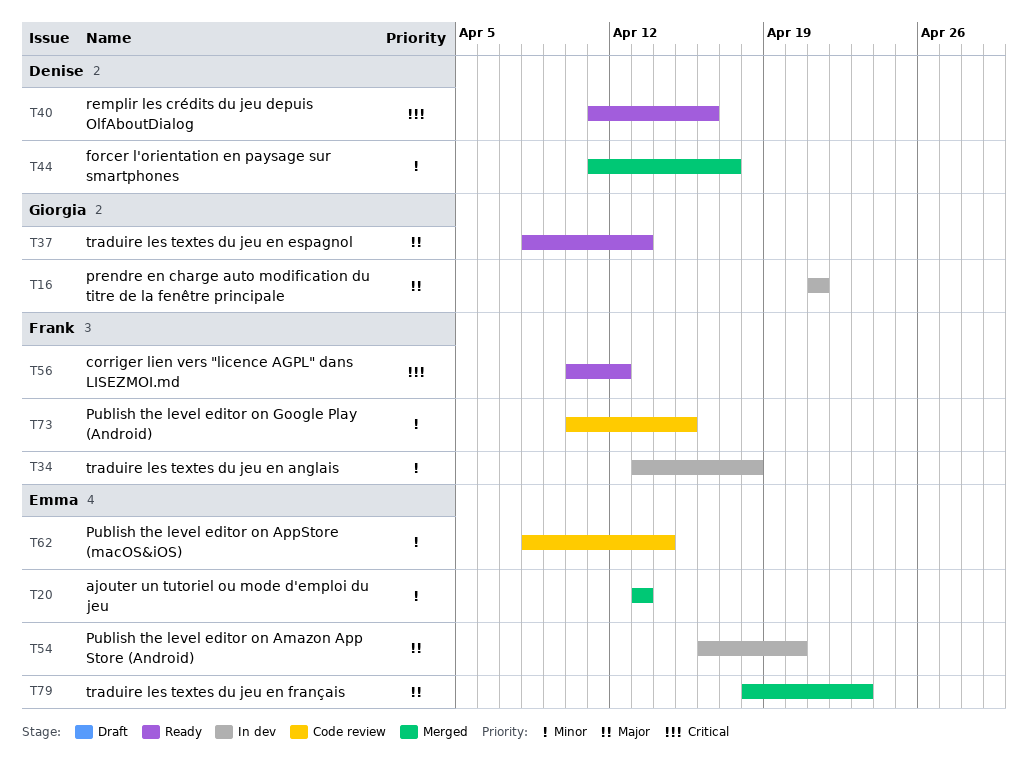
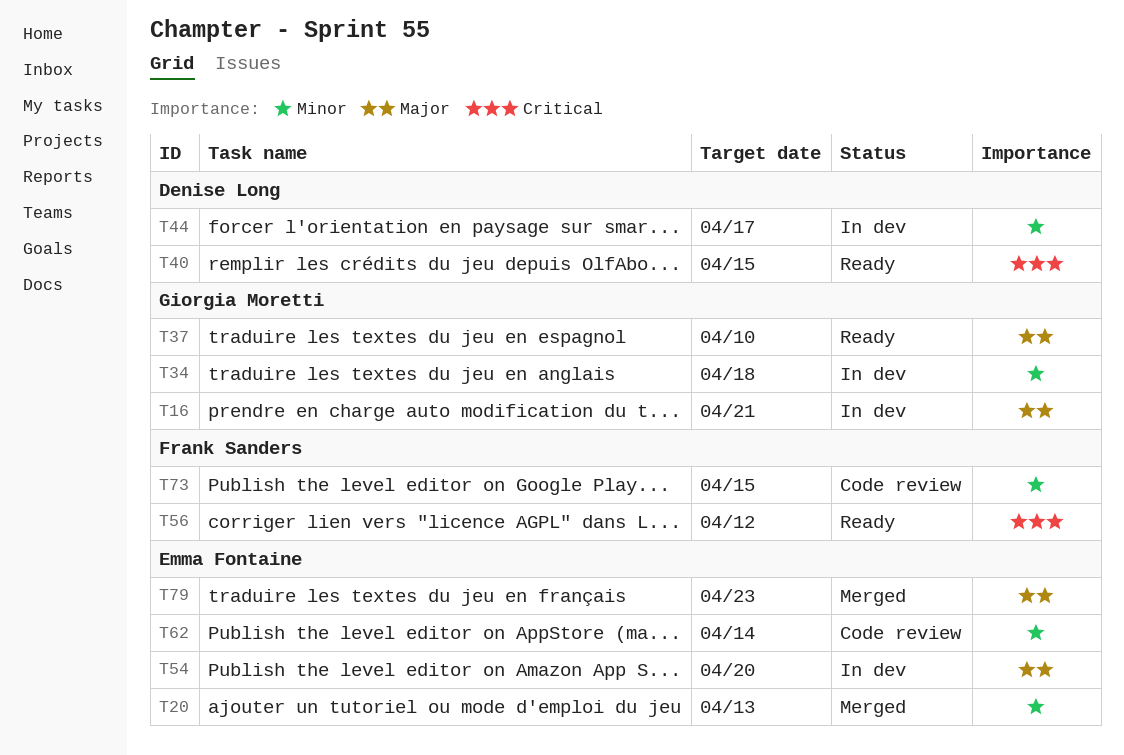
T34, owner: Frank Sanders -> Giorgia Moretti
T37, due: Apr 13 -> Apr 10
T40, due: Apr 16 -> Apr 15
T44, status: Merged -> In dev

